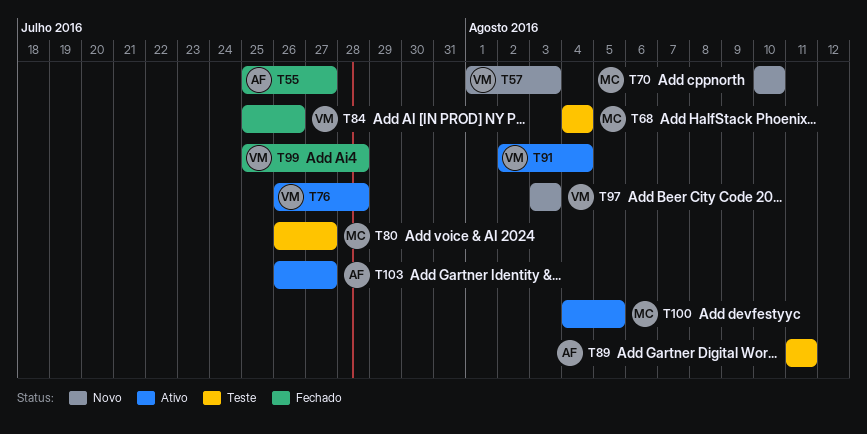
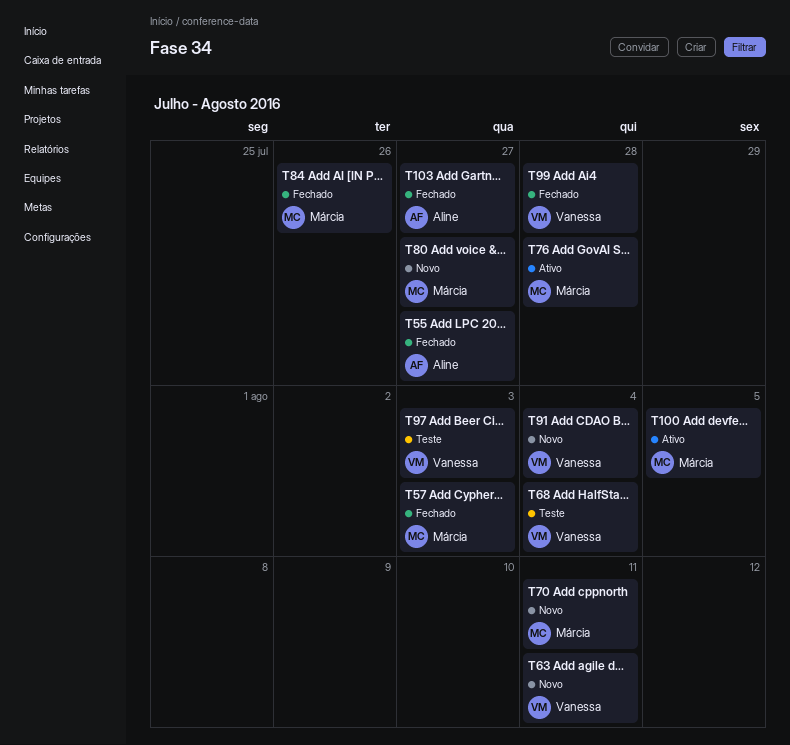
T57, status: Novo -> Fechado
T57, owner: Vanessa -> Márcia
T63: none -> present
T68, owner: Márcia -> Vanessa
T70, due: Aug 10 -> Aug 11
T76, owner: Vanessa -> Márcia
T80, status: Teste -> Novo
T84, owner: Vanessa -> Márcia
T89: present -> none
T91, status: Ativo -> Novo
T97, status: Novo -> Teste
T103, status: Ativo -> Fechado

